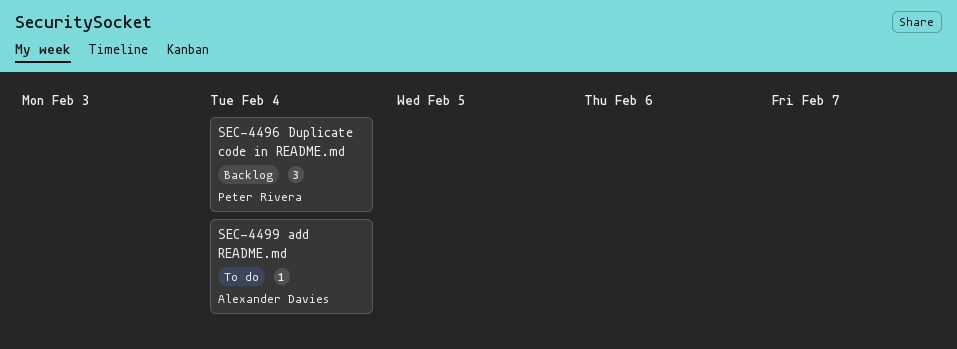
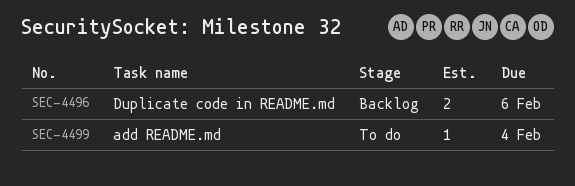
SEC-4496, estimate: 3 -> 2
SEC-4496, due: Feb 4 -> Feb 6

